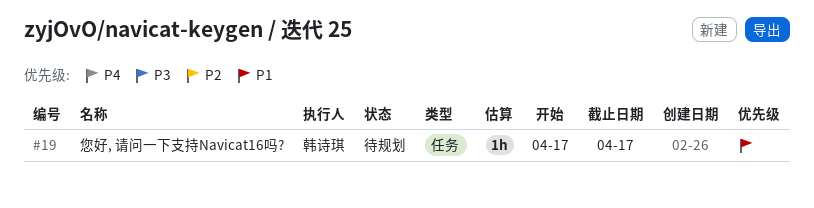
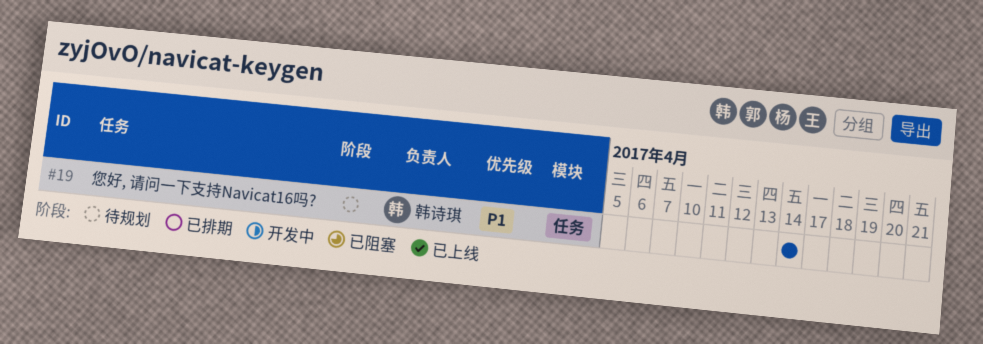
#19, start: Apr 17 -> Apr 14
#19, due: Apr 17 -> Apr 14

